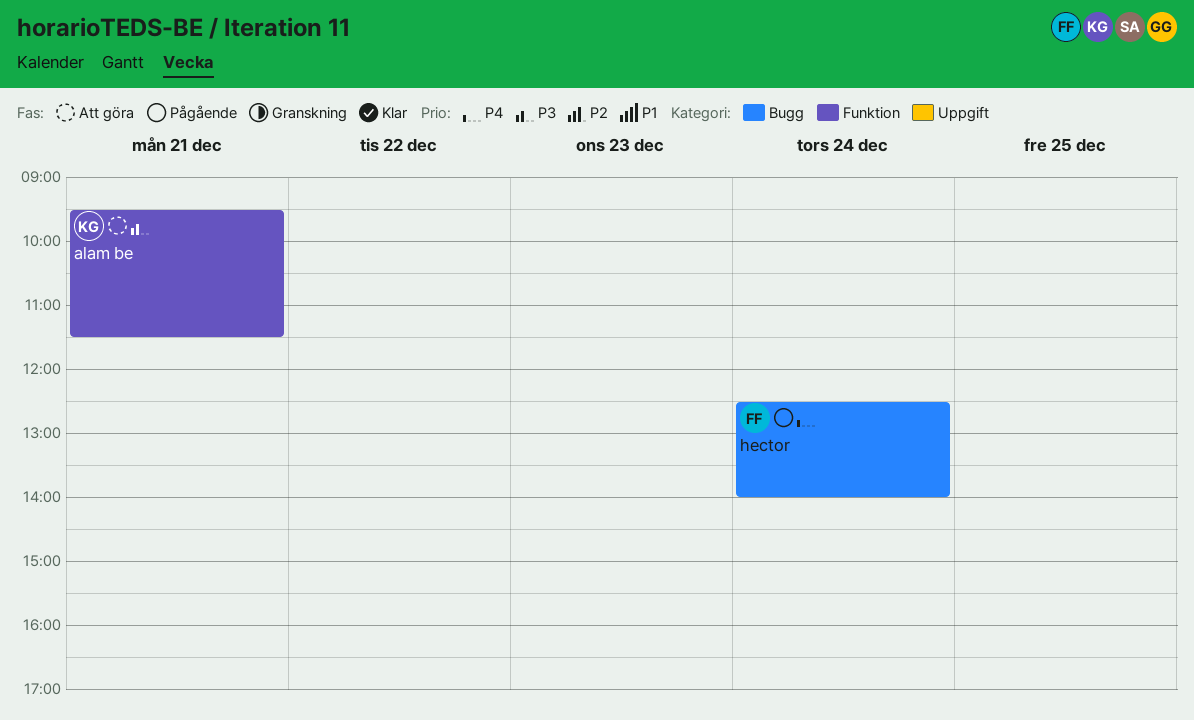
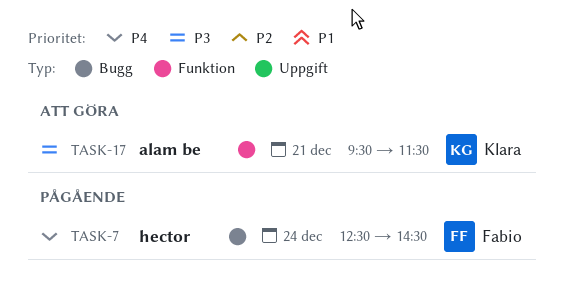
hector, ends: 14:00 -> 14:30

